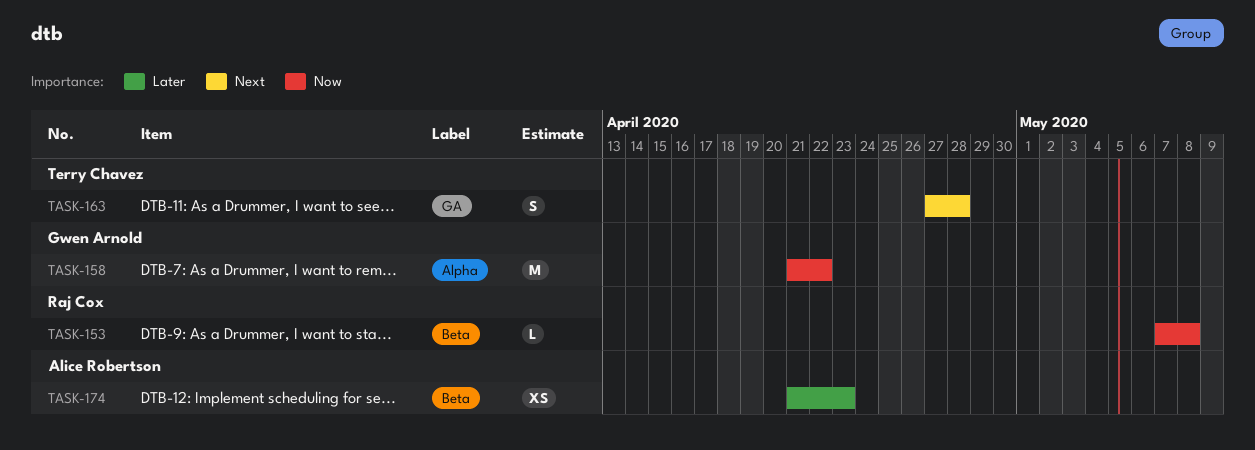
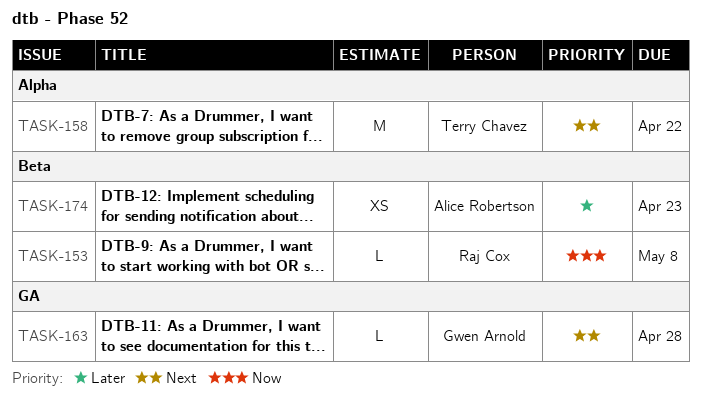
TASK-158, owner: Gwen Arnold -> Terry Chavez
TASK-158, priority: Now -> Next
TASK-163, owner: Terry Chavez -> Gwen Arnold
TASK-163, estimate: S -> L

